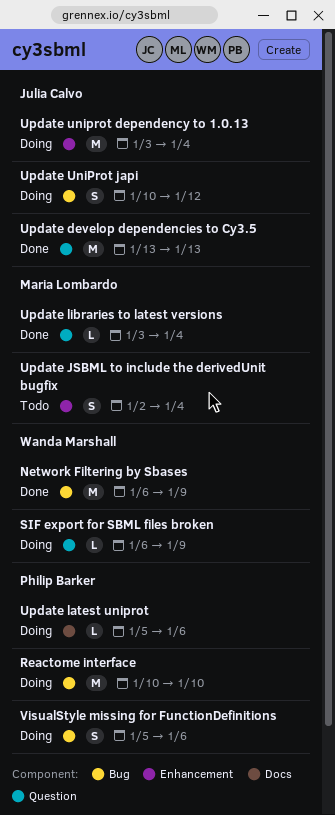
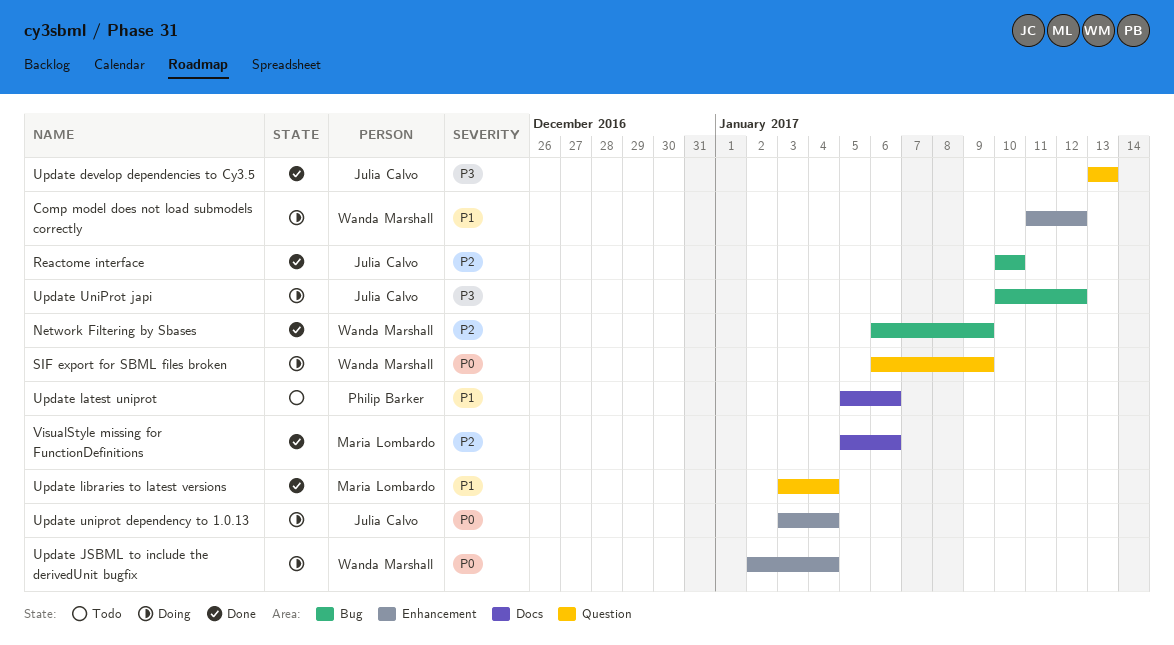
Comp model does not load submodels correctly: none -> present
Reactome interface, status: Doing -> Done
Reactome interface, owner: Philip Barker -> Julia Calvo
Update JSBML to include the derivedUnit bugfix, status: Todo -> Doing
Update JSBML to include the derivedUnit bugfix, owner: Maria Lombardo -> Wanda Marshall
Update latest uniprot, status: Doing -> Todo
VisualStyle missing for FunctionDefinitions, status: Doing -> Done
VisualStyle missing for FunctionDefinitions, owner: Philip Barker -> Maria Lombardo
VisualStyle missing for FunctionDefinitions, label: Bug -> Docs

